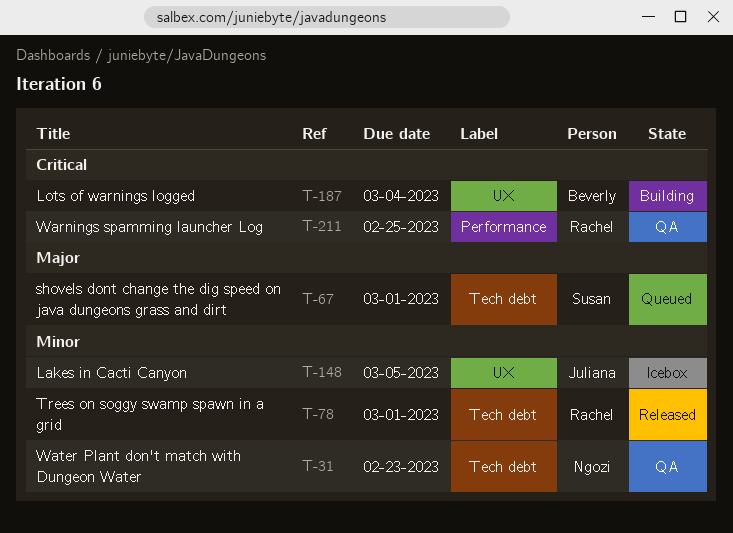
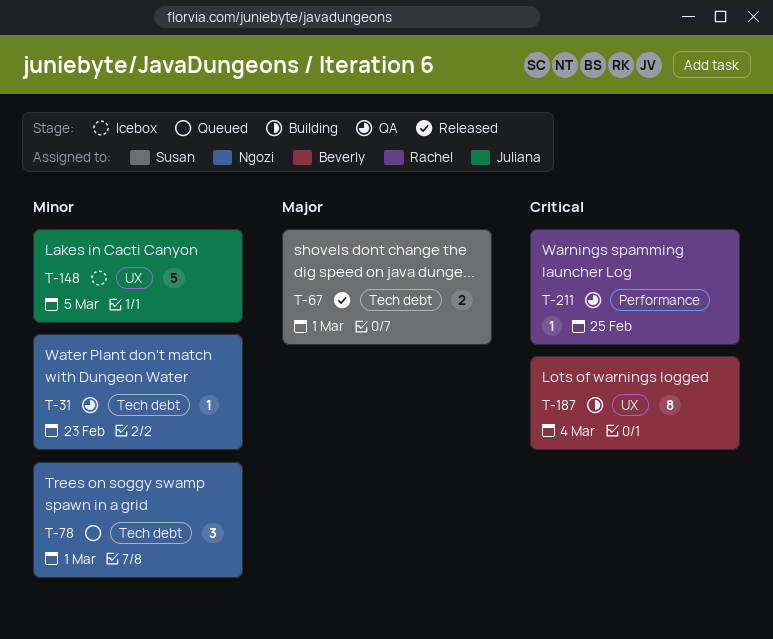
T-67, status: Queued -> Released
T-78, status: Released -> Queued
T-78, owner: Rachel -> Ngozi

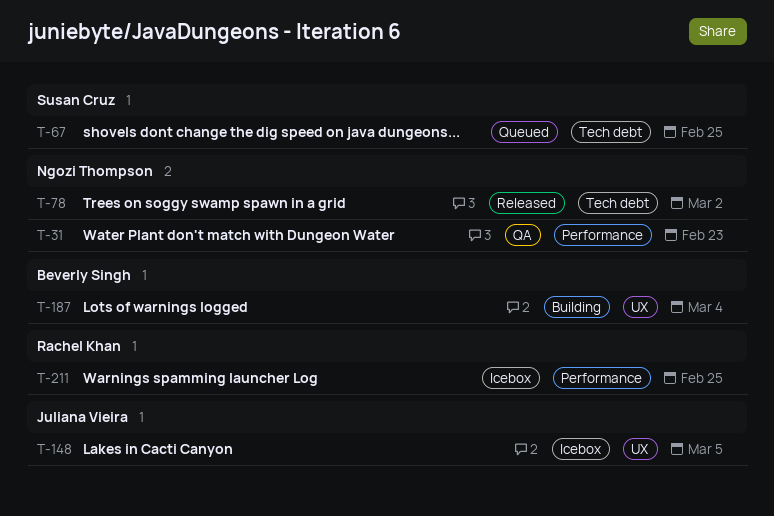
T-31, label: Tech debt -> Performance
T-67, status: Released -> Queued
T-67, due: Mar 1 -> Feb 25
T-78, status: Queued -> Released
T-78, due: Mar 1 -> Mar 2
T-211, status: QA -> Icebox

